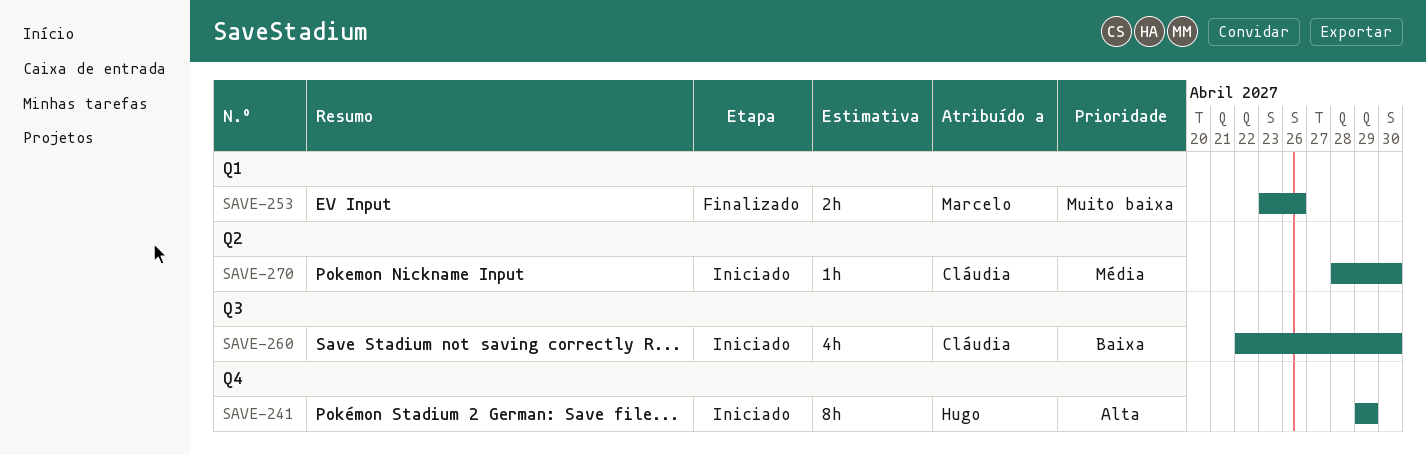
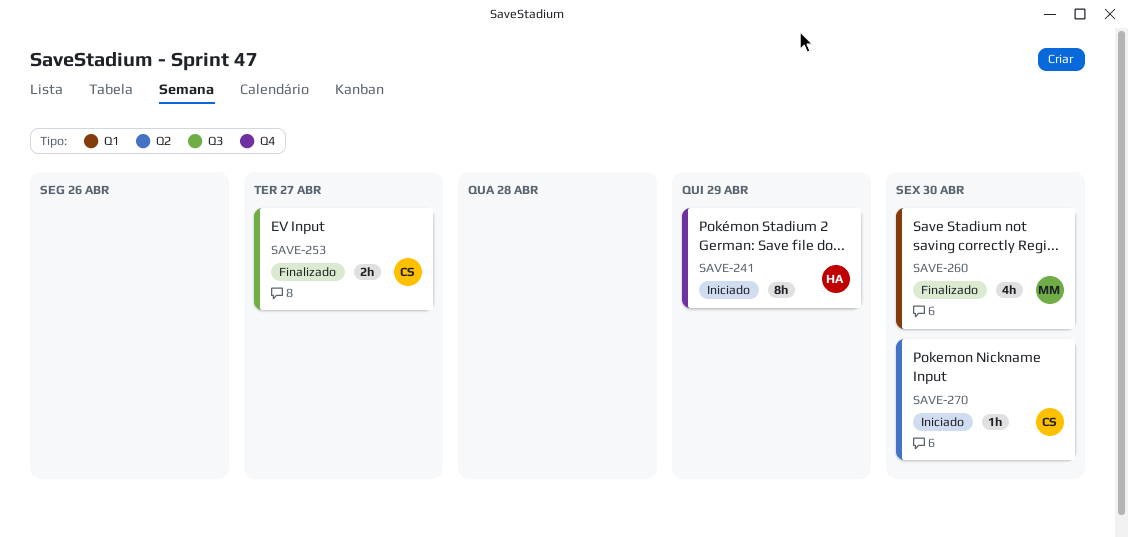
SAVE-253, owner: Marcelo -> Cláudia
SAVE-253, label: Q1 -> Q3
SAVE-253, due: Apr 26 -> Apr 27
SAVE-260, status: Iniciado -> Finalizado
SAVE-260, owner: Cláudia -> Marcelo
SAVE-260, label: Q3 -> Q1

